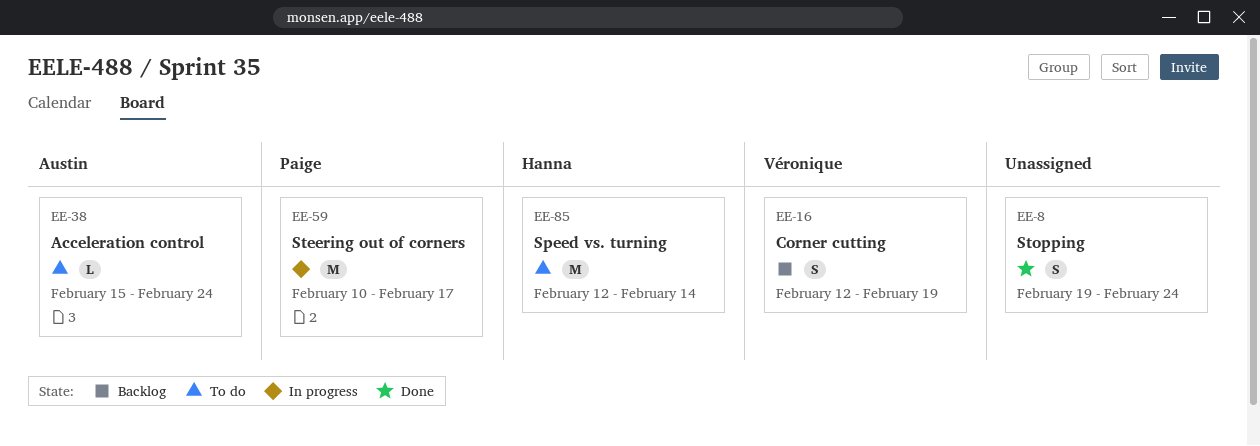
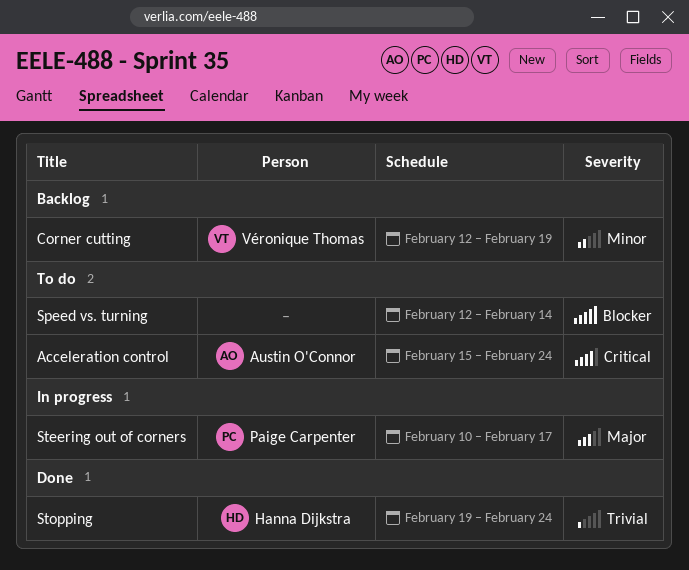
Speed vs. turning, owner: Hanna Dijkstra -> none
Stopping, owner: none -> Hanna Dijkstra

